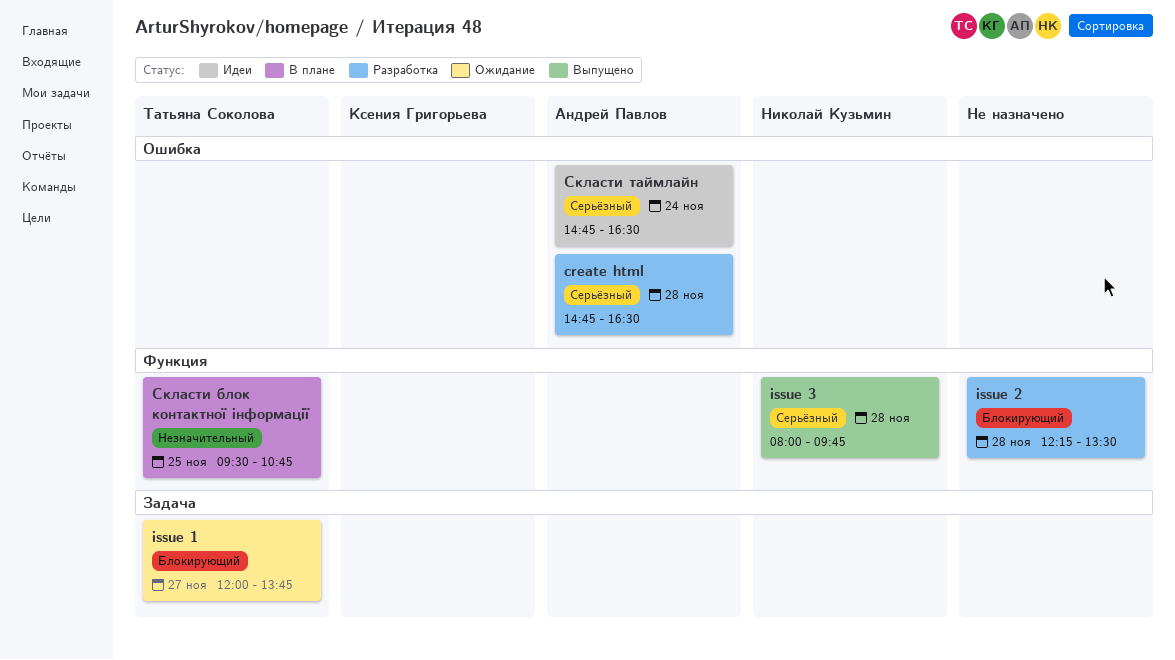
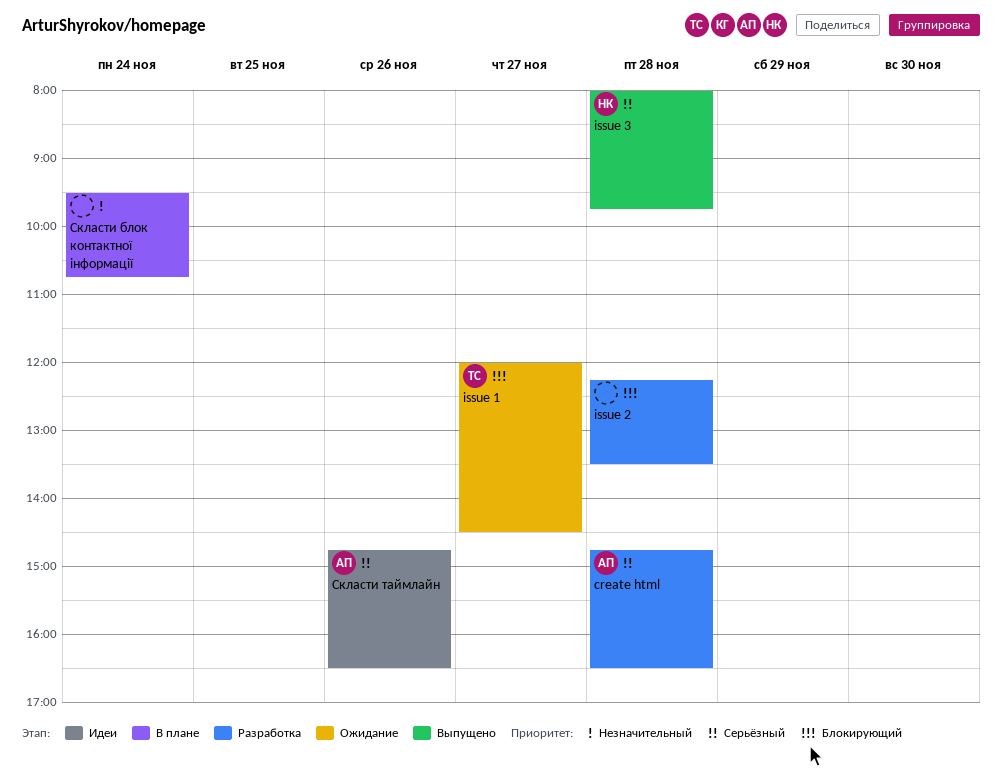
issue 1, ends: 13:45 -> 14:30
Скласти блок контактної інформації, owner: Татьяна Соколова -> none
Скласти блок контактної інформації, day: Nov 25 -> Nov 24
Скласти таймлайн, day: Nov 24 -> Nov 26

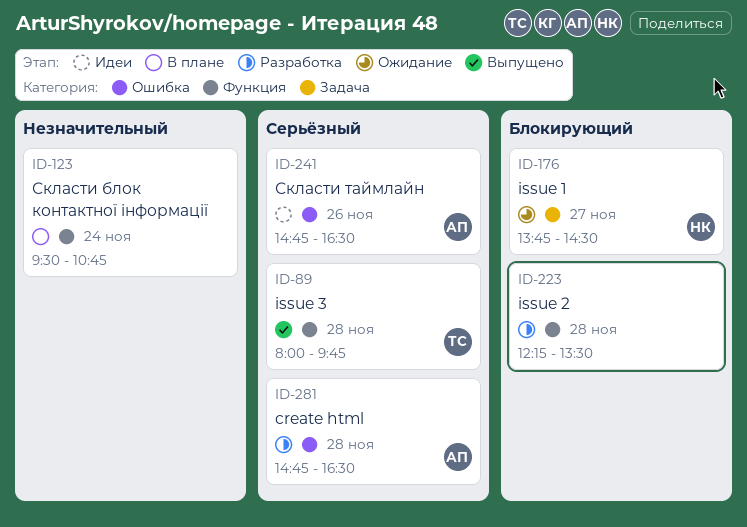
issue 1, owner: ТС -> НК
issue 1, begins: 12:00 -> 13:45
issue 3, owner: НК -> ТС

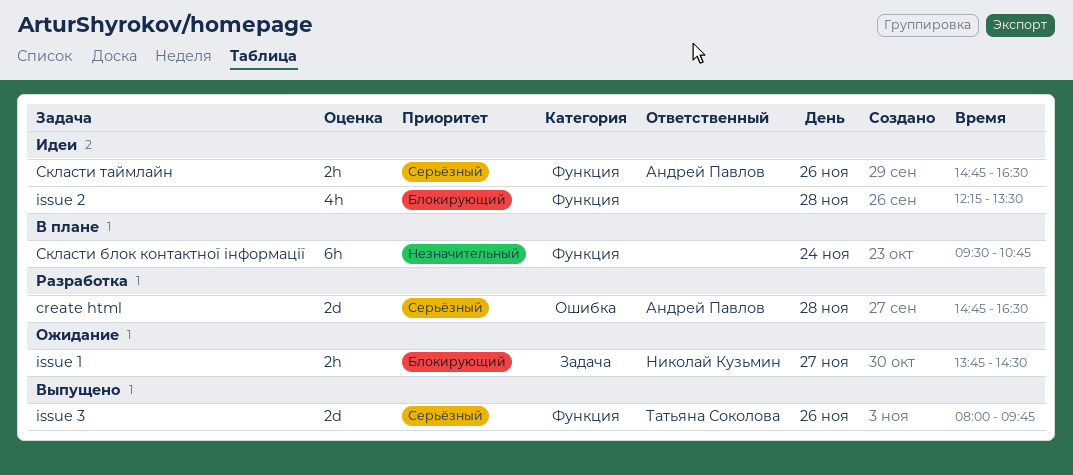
issue 2, status: Разработка -> Идеи
issue 3, day: Nov 28 -> Nov 26
Скласти таймлайн, label: Ошибка -> Функция

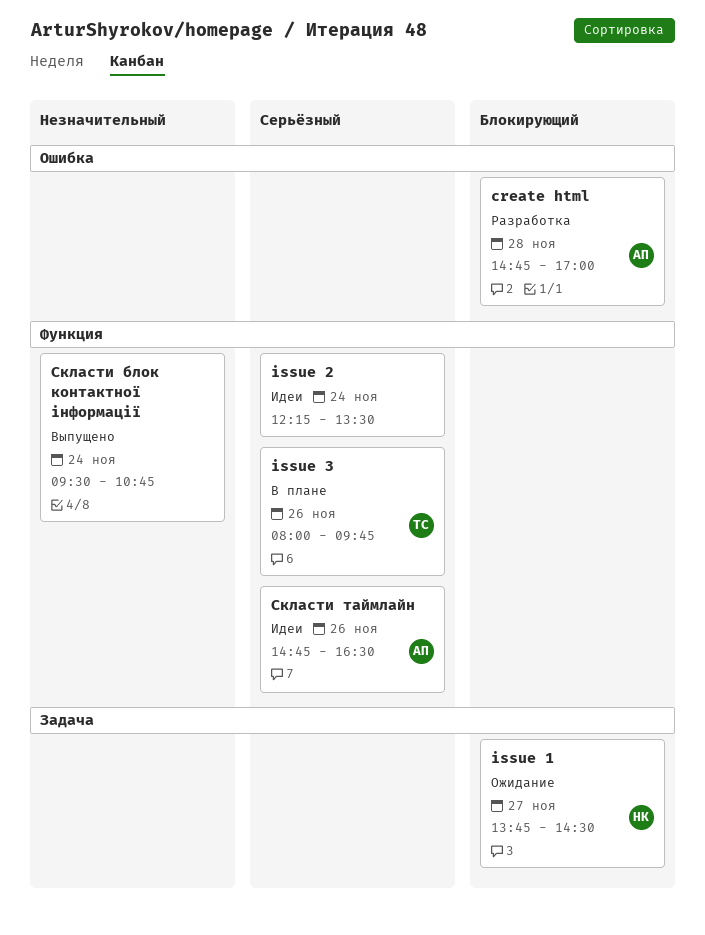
create html, priority: Серьёзный -> Блокирующий
create html, ends: 16:30 -> 17:00
issue 2, priority: Блокирующий -> Серьёзный
issue 2, day: Nov 28 -> Nov 24
issue 3, status: Выпущено -> В плане
Скласти блок контактної інформації, status: В плане -> Выпущено

